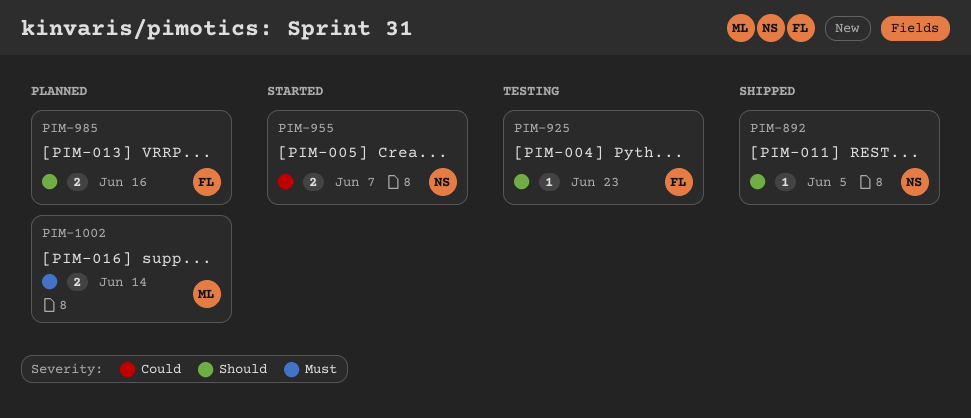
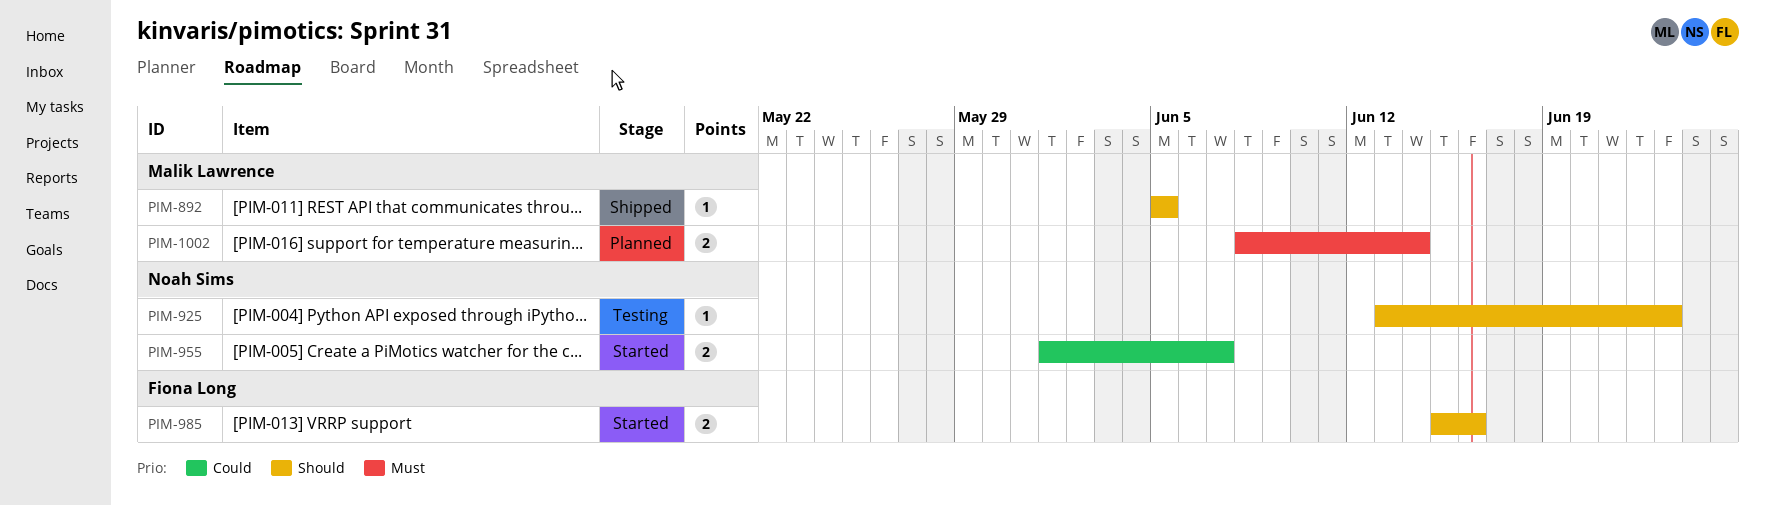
PIM-892, owner: Noah Sims -> Malik Lawrence
PIM-925, owner: Fiona Long -> Noah Sims
PIM-985, status: Planned -> Started

